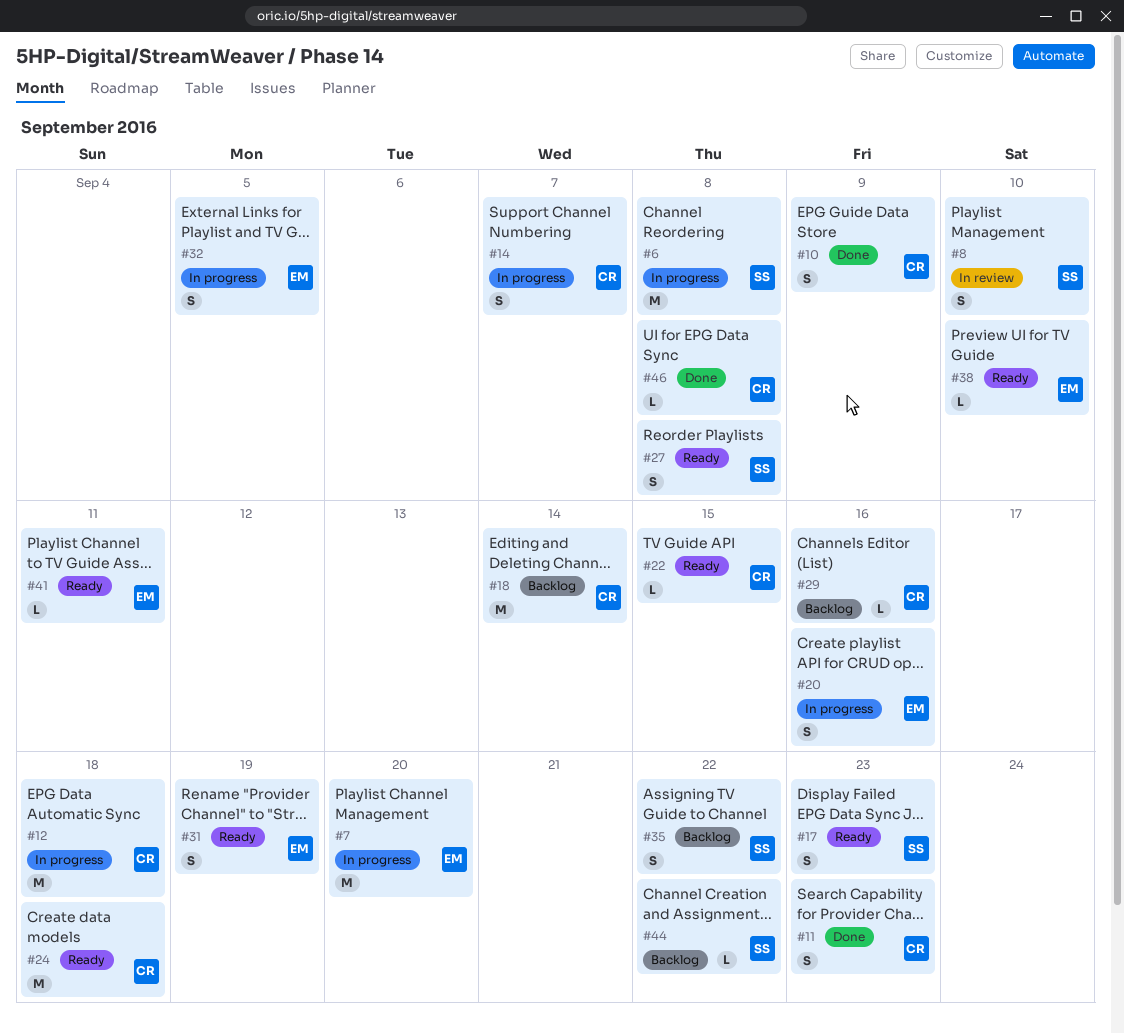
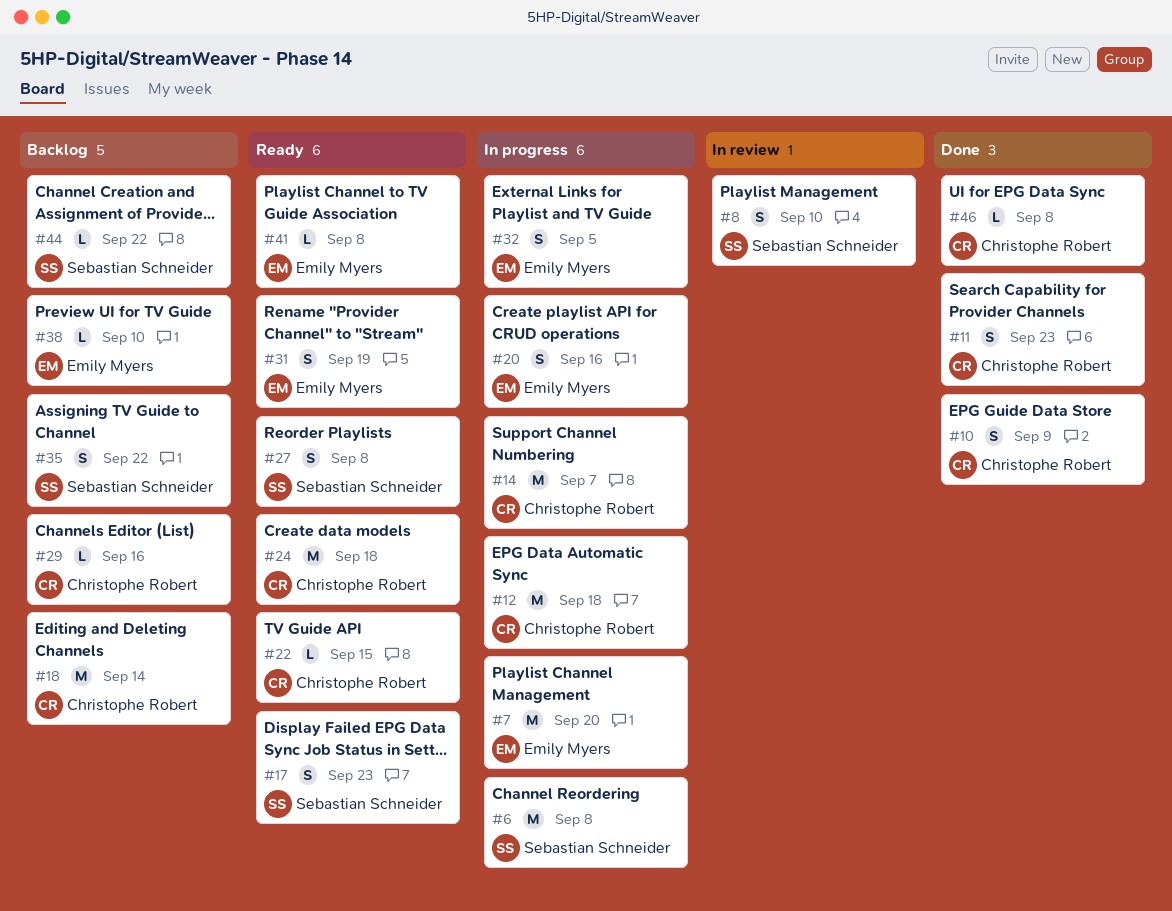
#14, estimate: S -> M
#38, status: Ready -> Backlog
#41, due: Sep 11 -> Sep 8

